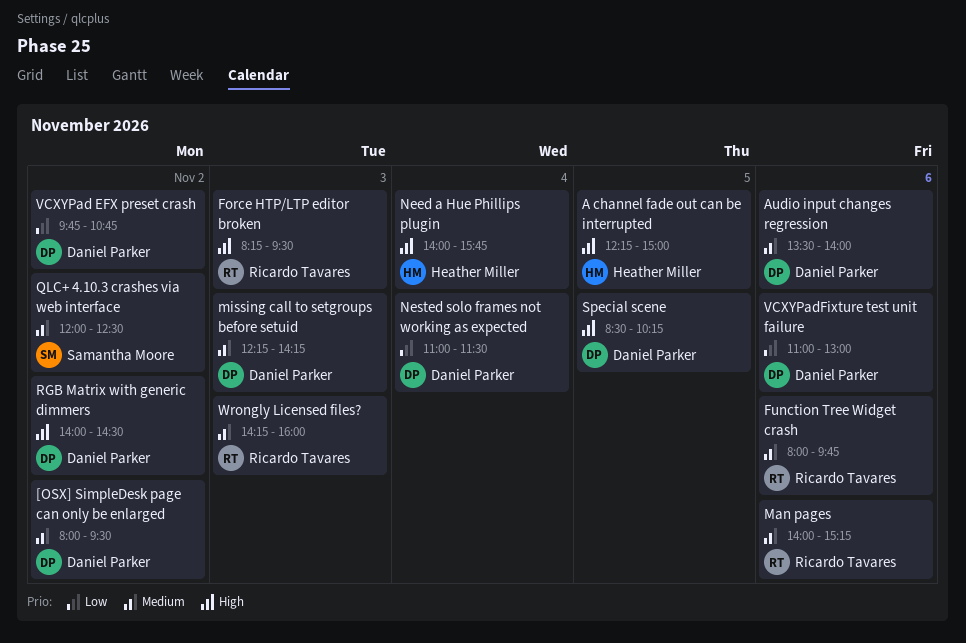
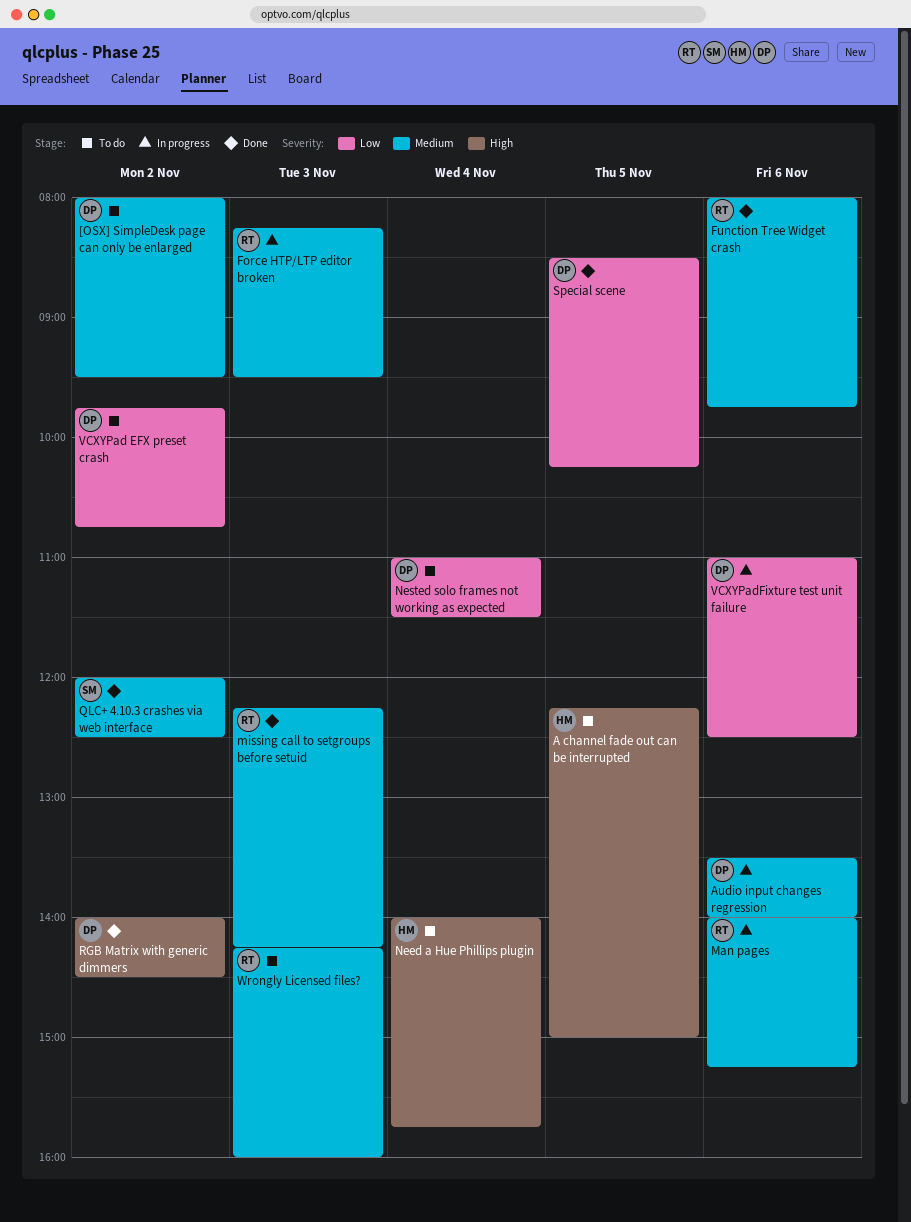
Force HTP/LTP editor broken, priority: High -> Medium
missing call to setgroups before setuid, owner: Daniel Parker -> Ricardo Tavares
Special scene, priority: High -> Low
VCXYPadFixture test unit failure, ends: 13:00 -> 12:30

